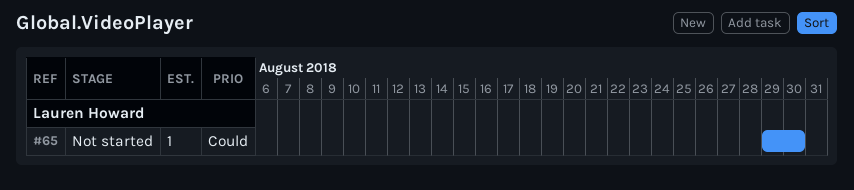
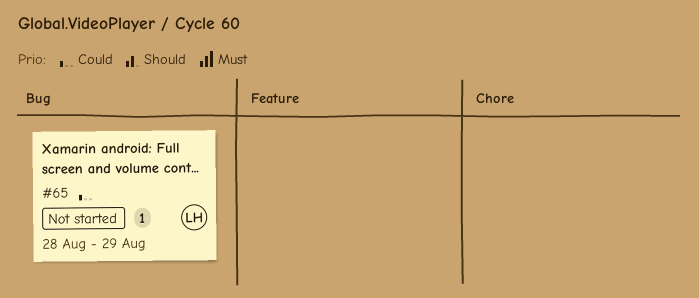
#65, start: Aug 29 -> Aug 28
#65, due: Aug 30 -> Aug 29

